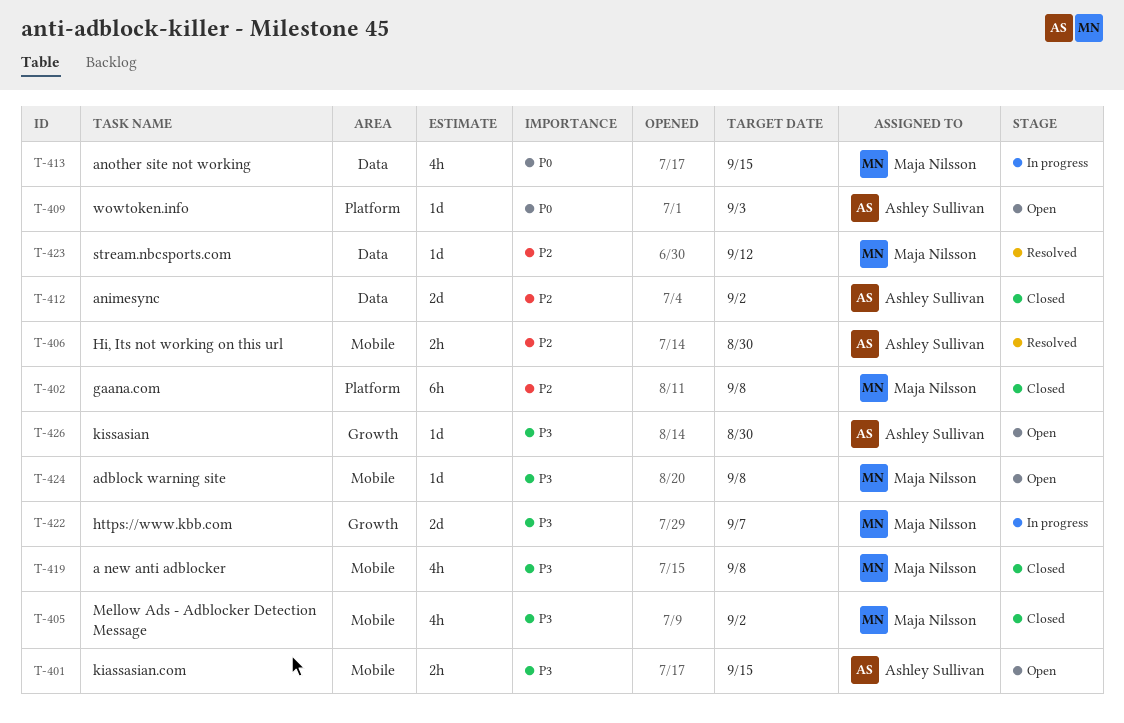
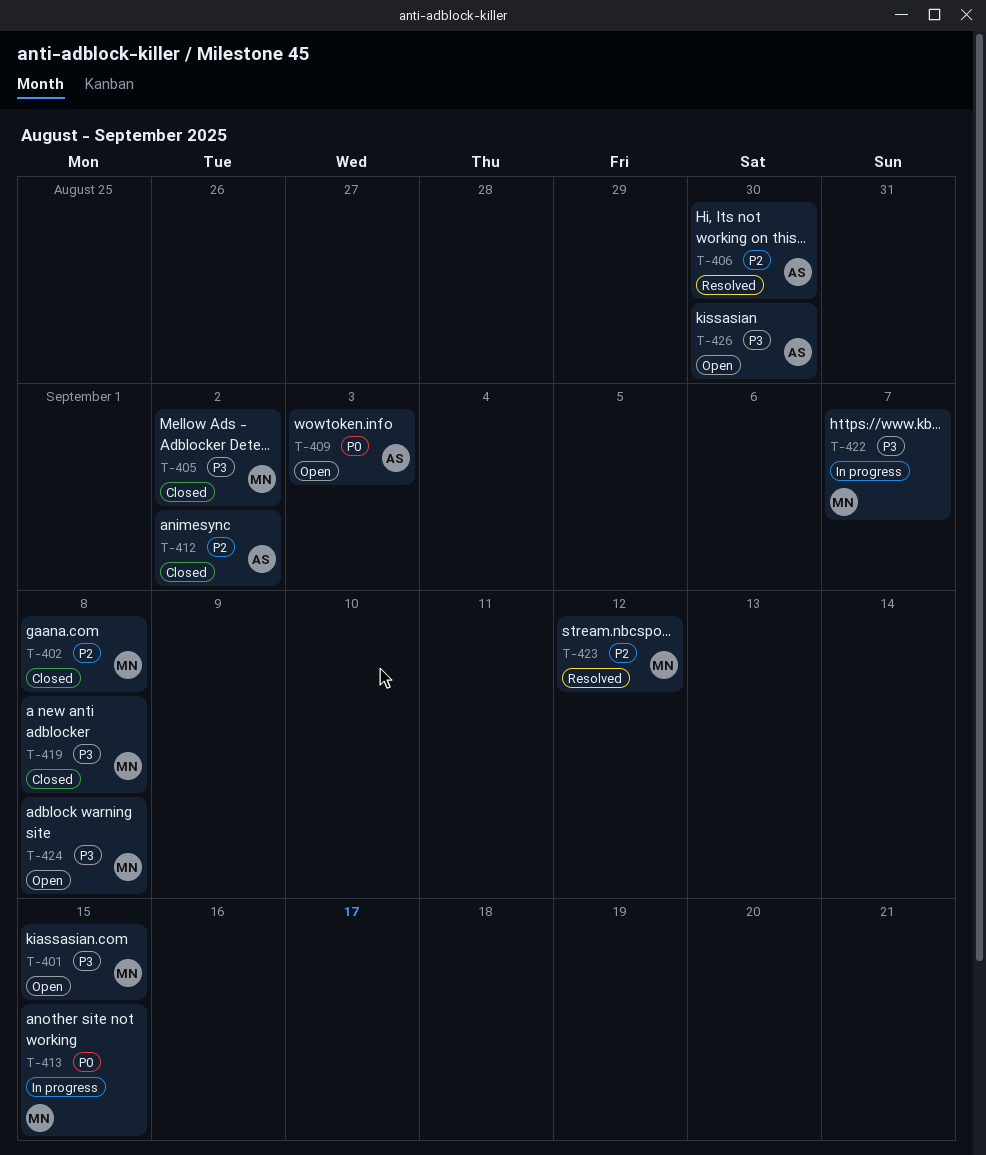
T-401, owner: Ashley Sullivan -> Maja Nilsson

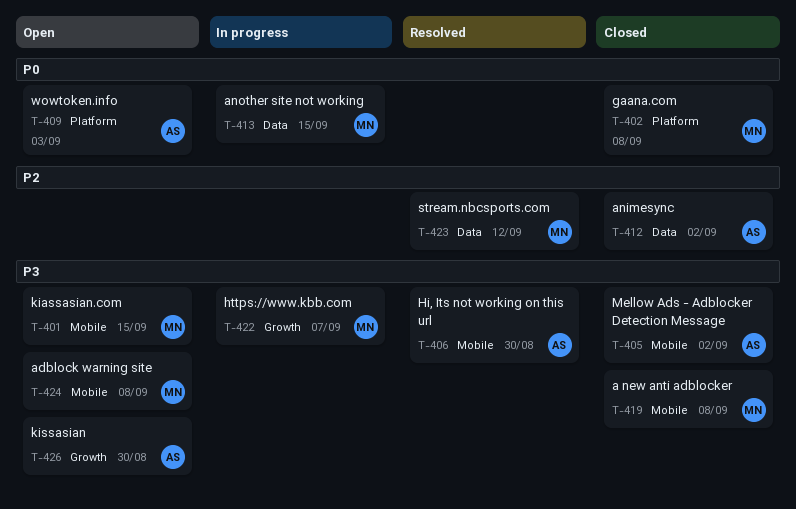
T-402, priority: P2 -> P0
T-405, owner: MN -> AS
T-406, priority: P2 -> P3

